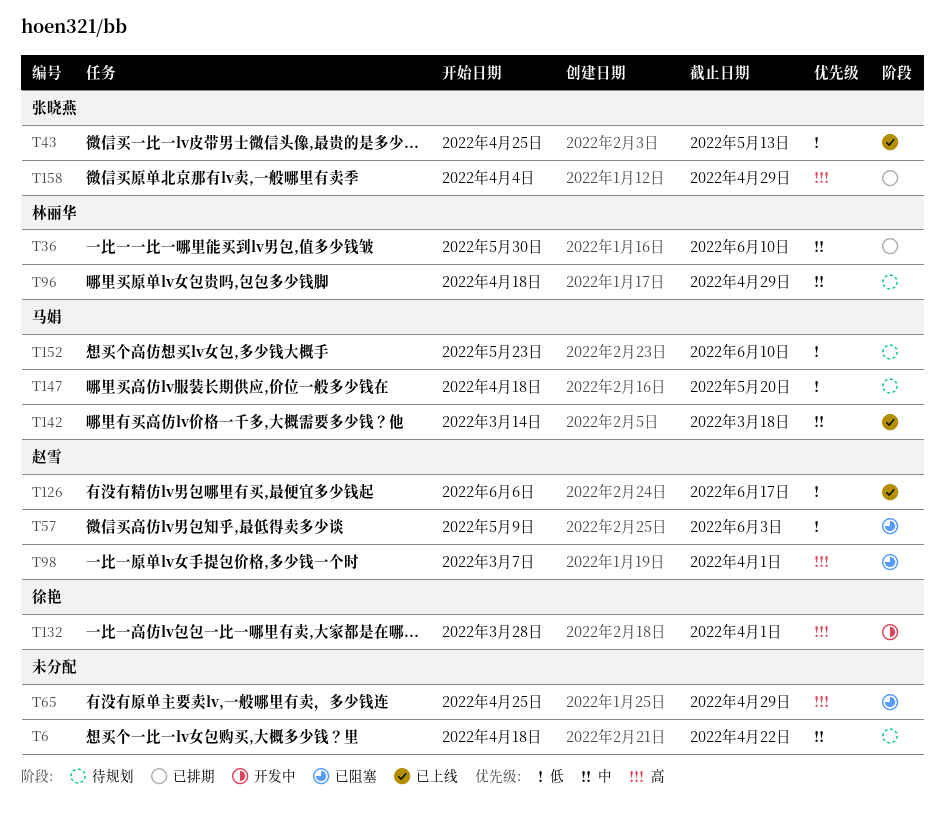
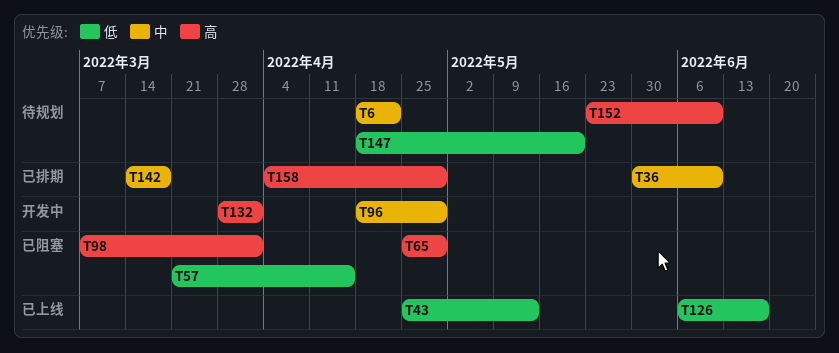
T57, start: May 9 -> Mar 21
T57, due: Jun 3 -> Apr 15
T96, status: 待规划 -> 开发中
T142, status: 已上线 -> 已排期
T152, priority: 低 -> 高

